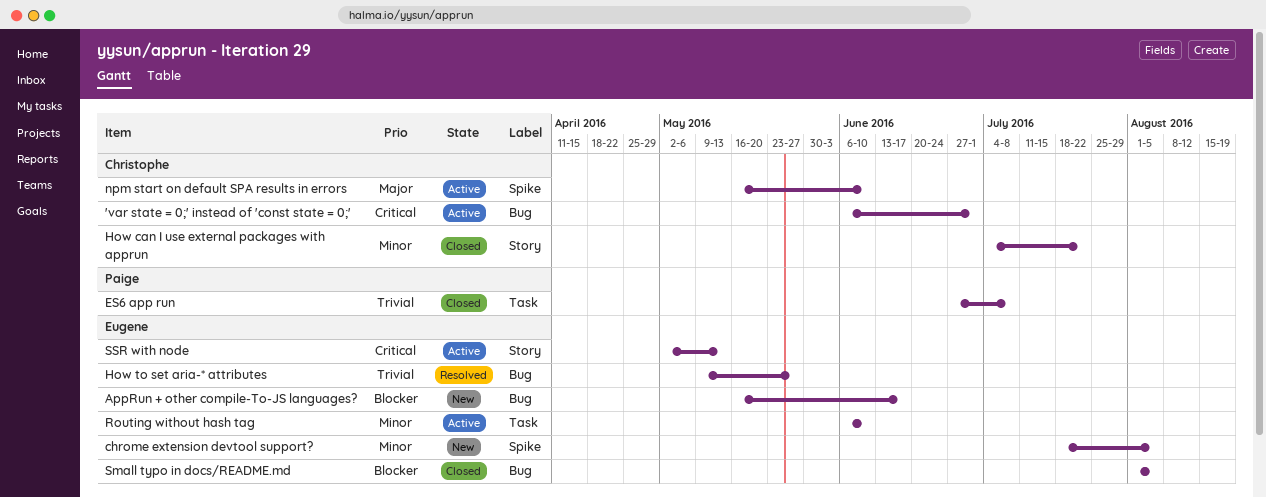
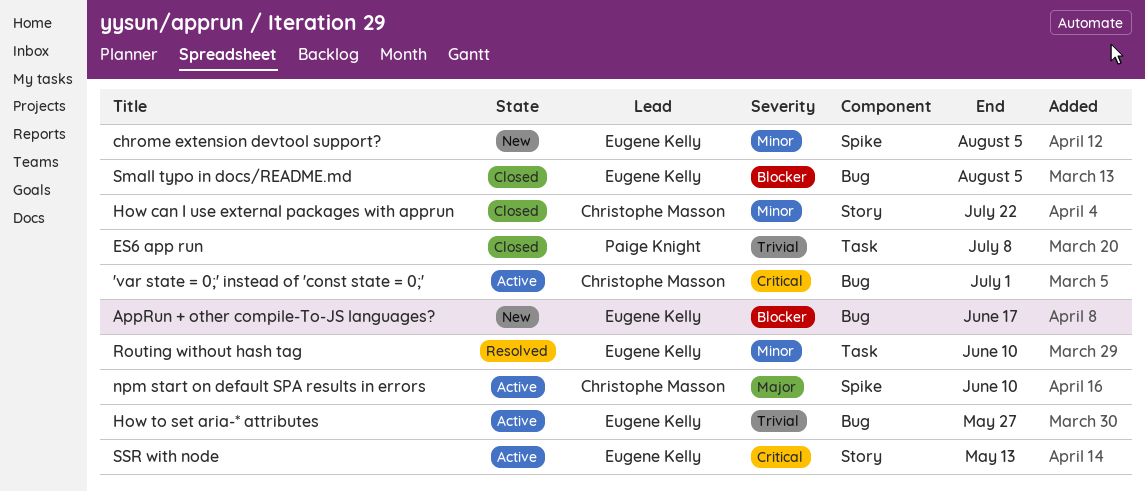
How to set aria-* attributes, status: Resolved -> Active
Routing without hash tag, status: Active -> Resolved

